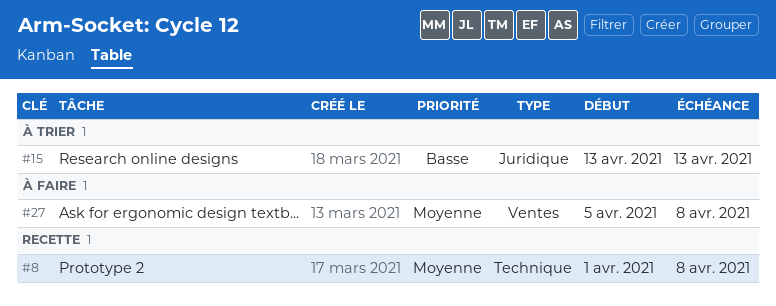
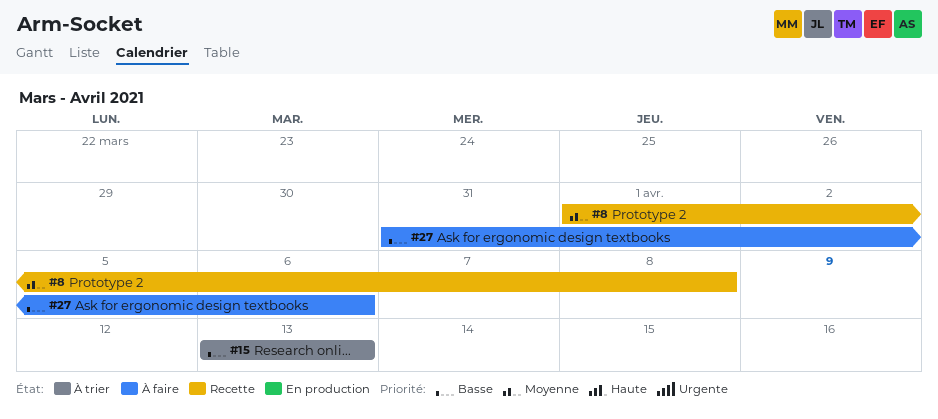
#27, priority: Moyenne -> Basse
#27, start: Apr 5 -> Mar 31
#27, due: Apr 8 -> Apr 6

